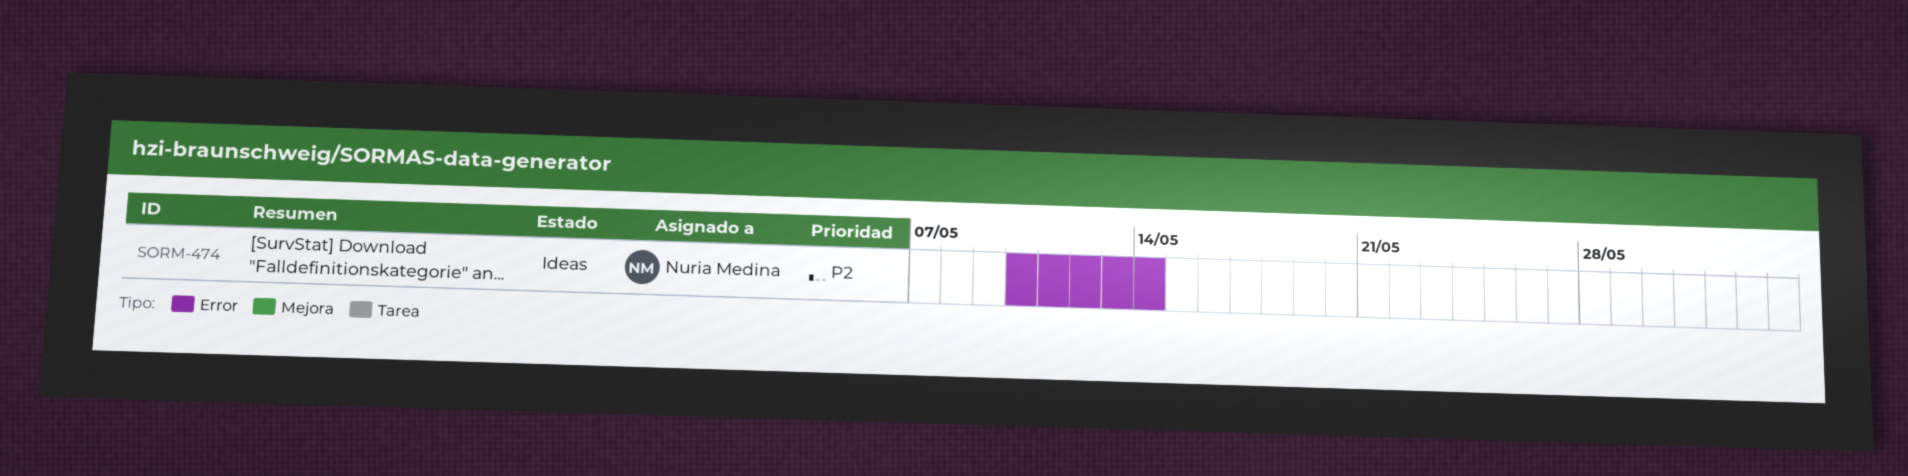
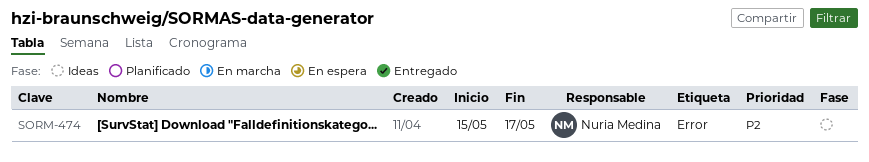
SORM-474, start: May 10 -> May 15
SORM-474, due: May 14 -> May 17

